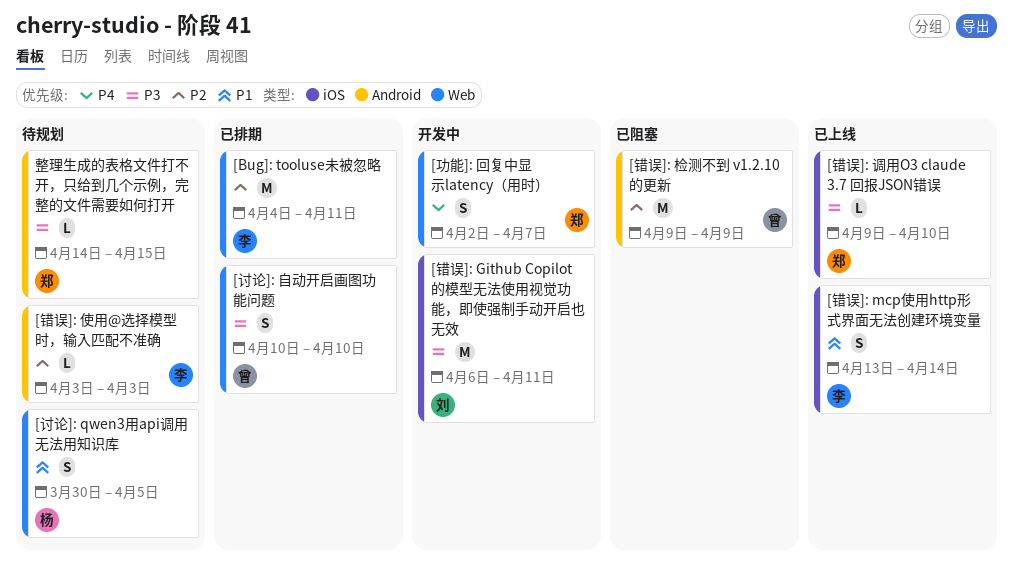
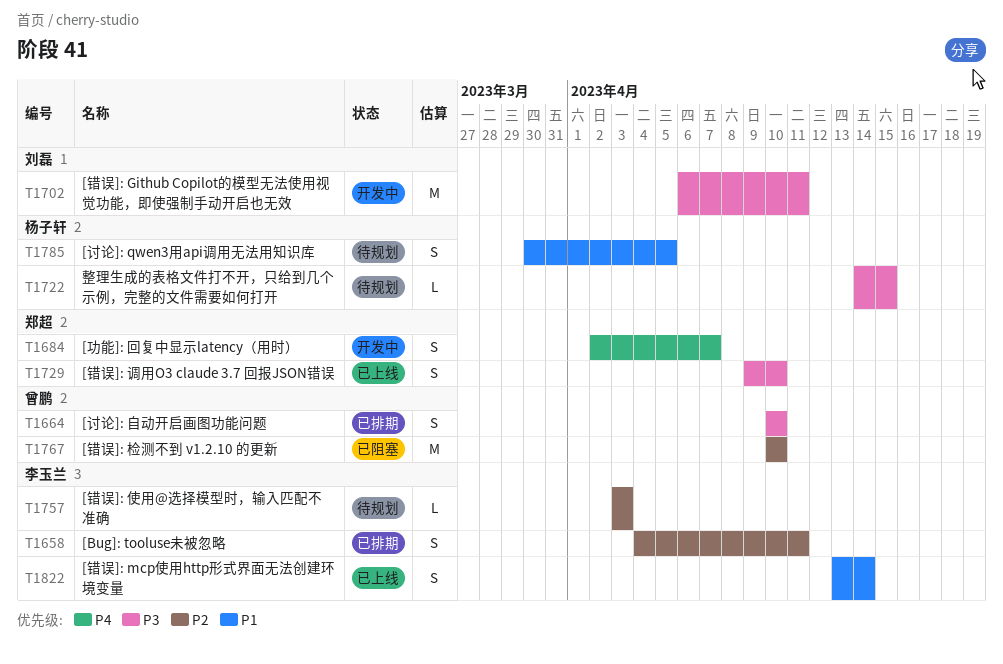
[Bug]: tooluse未被忽略, estimate: M -> S
[错误]: 检测不到 v1.2.10 的更新, start: Apr 9 -> Apr 10
[错误]: 检测不到 v1.2.10 的更新, due: Apr 9 -> Apr 10
[错误]: 调用O3 claude 3.7 回报JSON错误, estimate: L -> S
整理生成的表格文件打不开，只给到几个示例，完整的文件需要如何打开, owner: 郑超 -> 杨子轩

